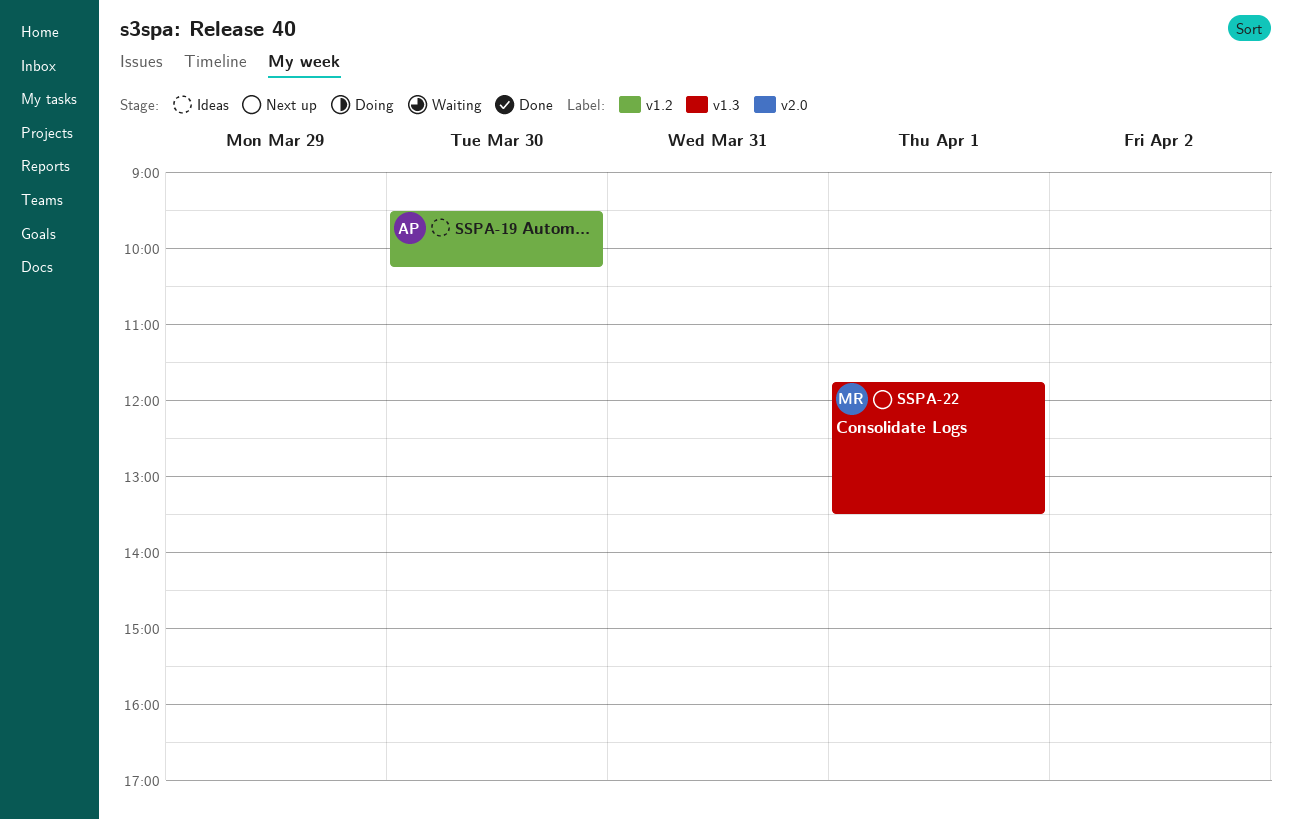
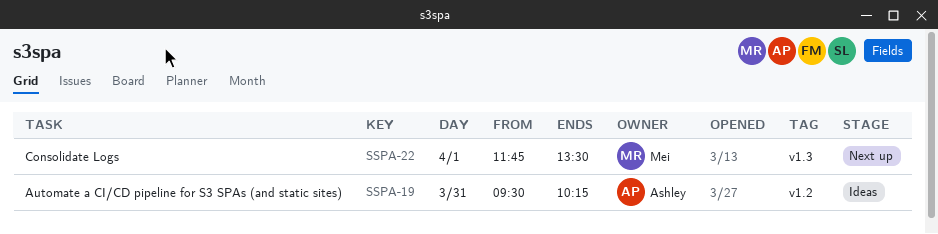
SSPA-19, day: Mar 30 -> Mar 31

